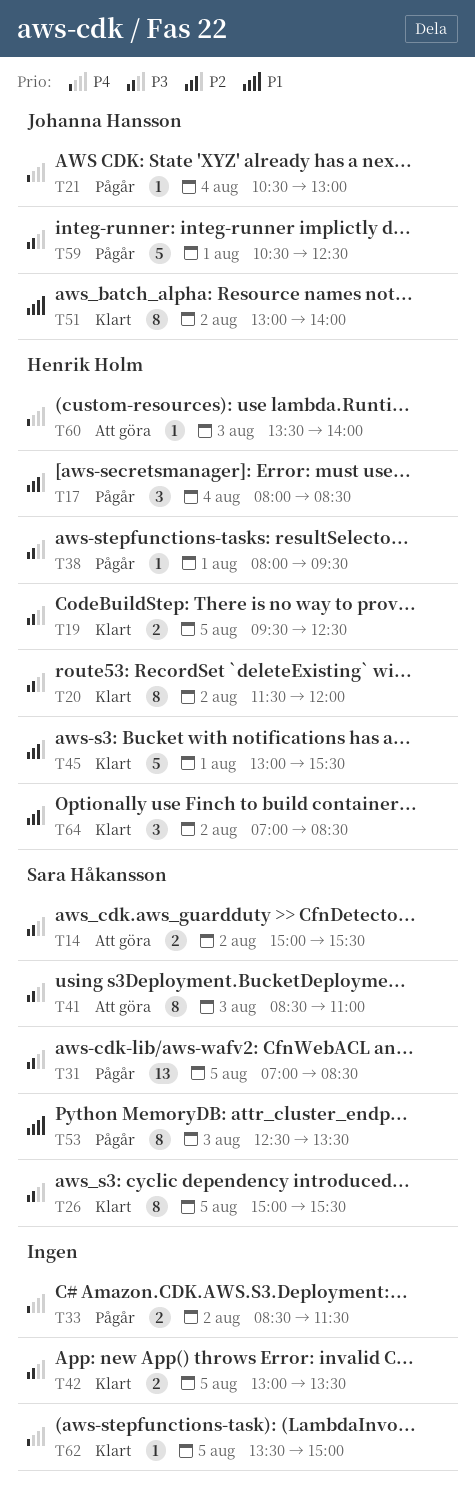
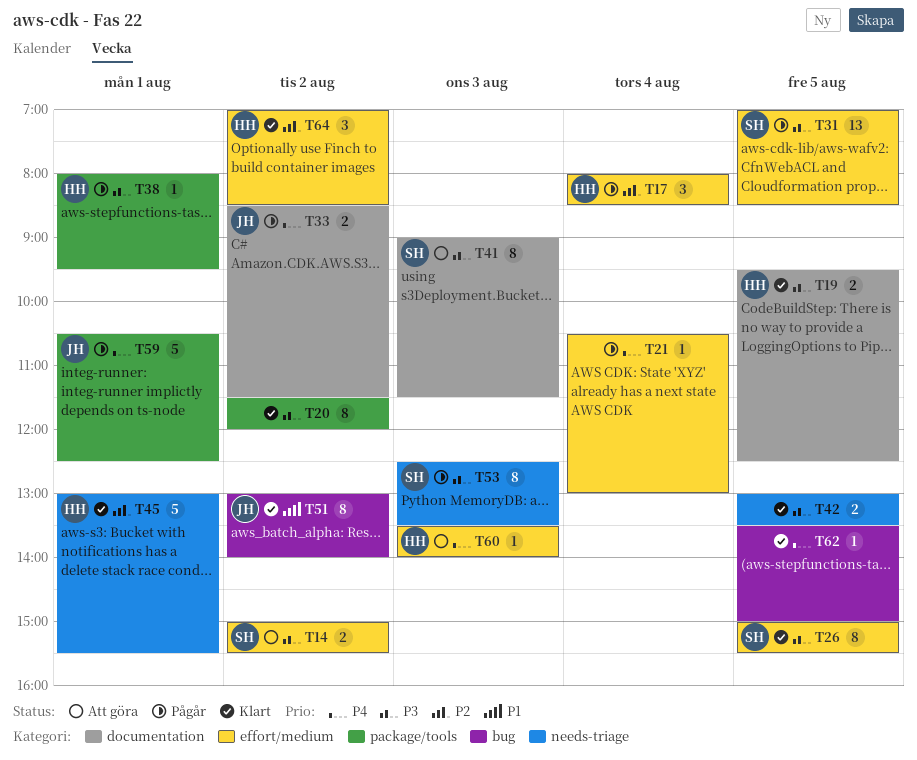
T20, owner: Henrik Holm -> none
T21, owner: Johanna Hansson -> none
T33, owner: none -> Johanna Hansson
T41, begins: 08:30 -> 09:00
T41, ends: 11:00 -> 11:30
T53, priority: P1 -> P3
T59, priority: P3 -> P4

